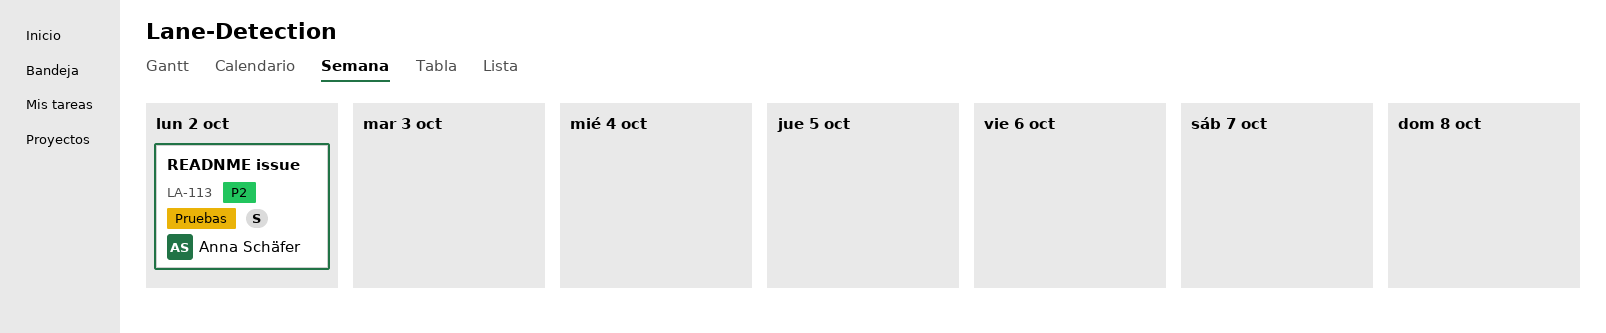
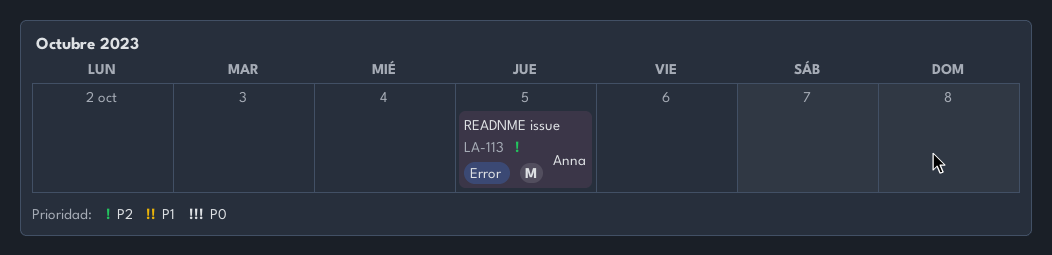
LA-113, estimate: S -> M
LA-113, due: Oct 2 -> Oct 5

